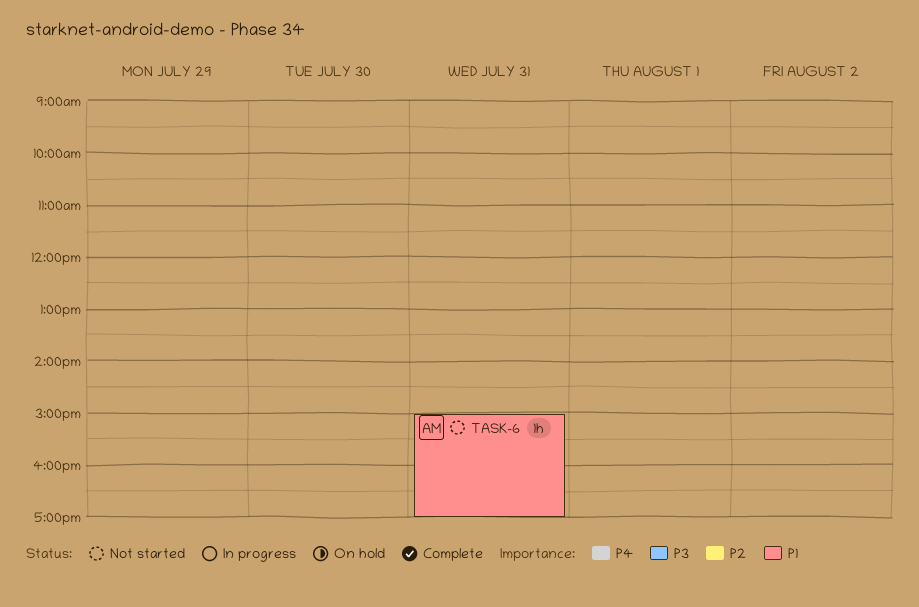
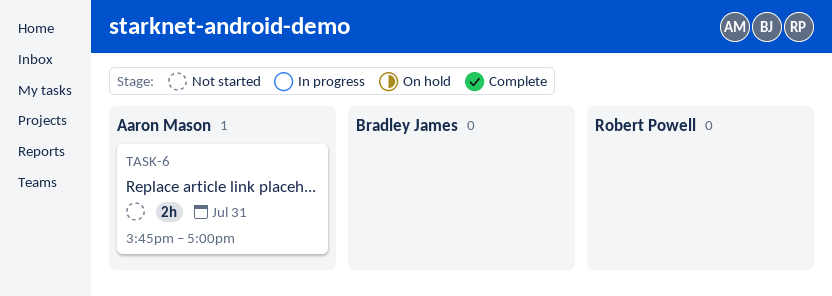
TASK-6, estimate: 1h -> 2h
TASK-6, begins: 15:00 -> 15:45

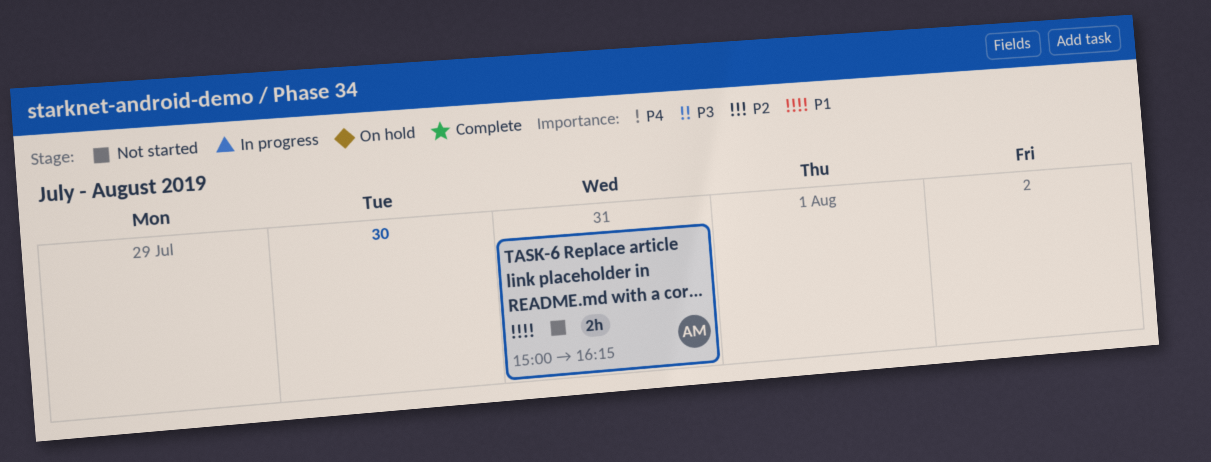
TASK-6, begins: 15:45 -> 15:00
TASK-6, ends: 17:00 -> 16:15

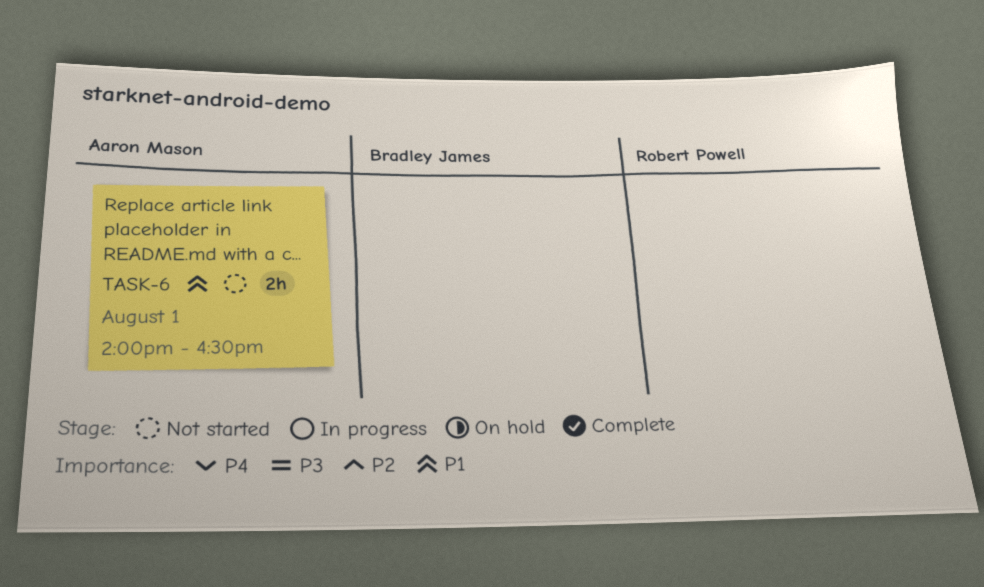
TASK-6, day: Jul 31 -> Aug 1
TASK-6, begins: 15:00 -> 14:00
TASK-6, ends: 16:15 -> 16:30

